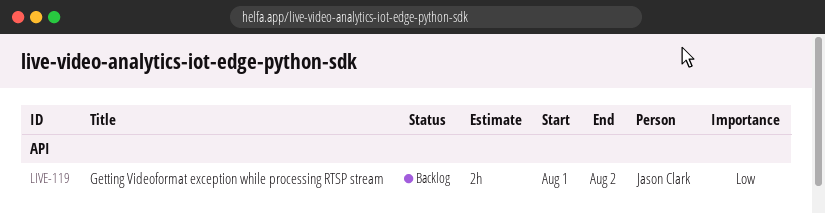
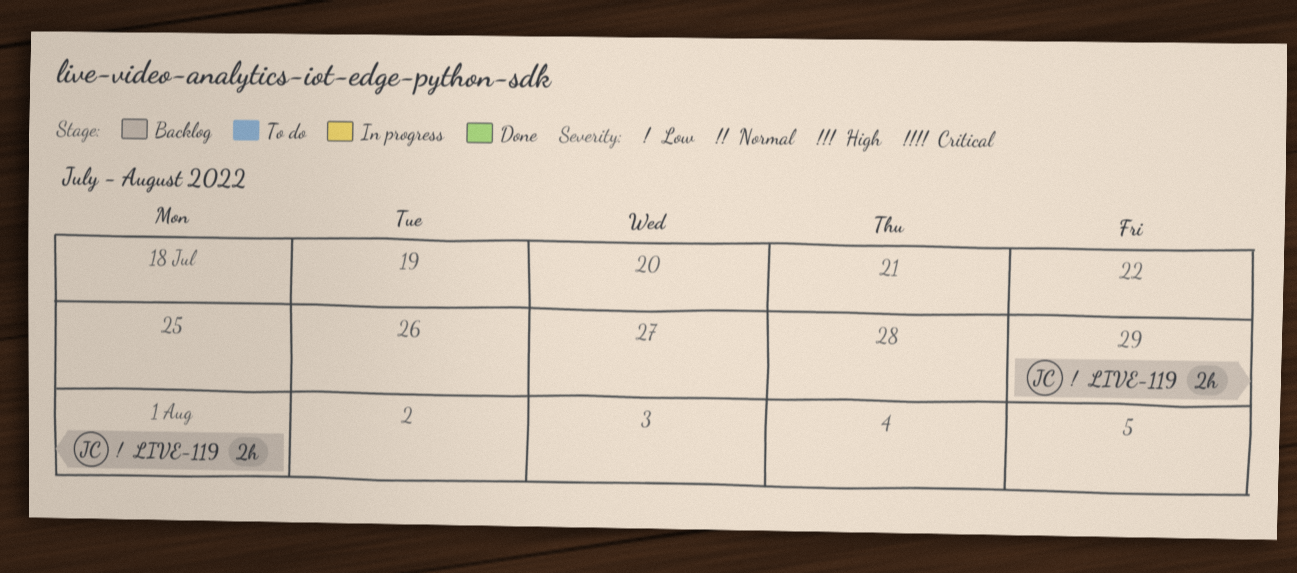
LIVE-119, start: Aug 1 -> Jul 29
LIVE-119, due: Aug 2 -> Aug 1

